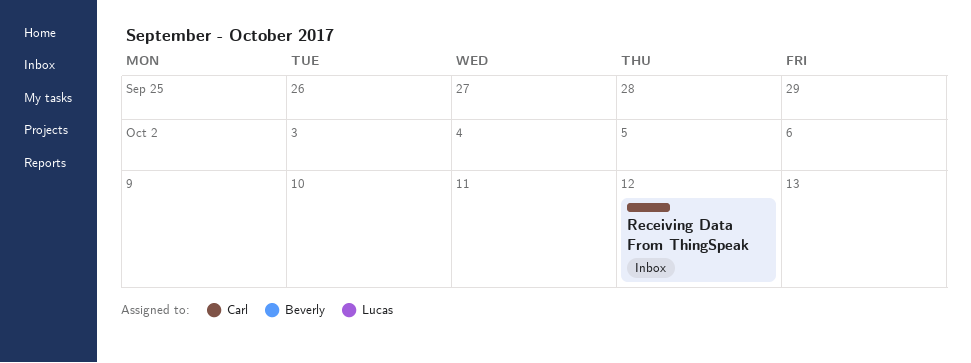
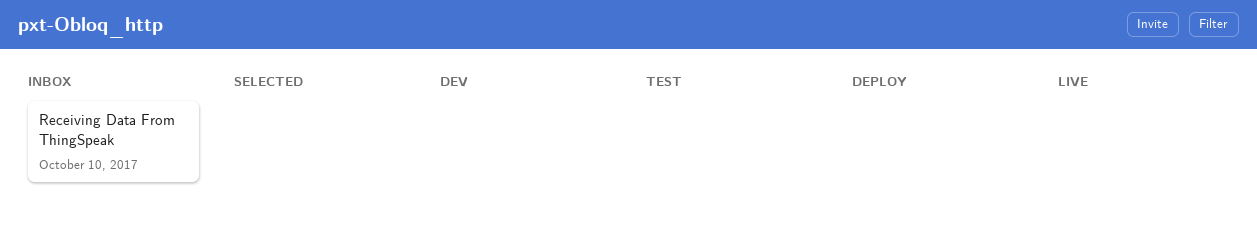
Receiving Data From ThingSpeak, due: Oct 12 -> Oct 10

